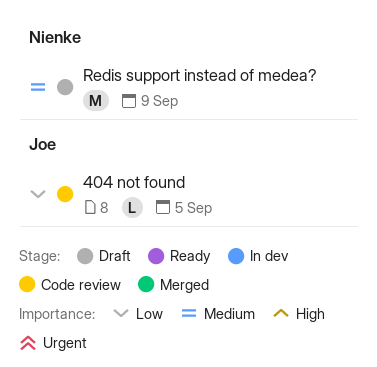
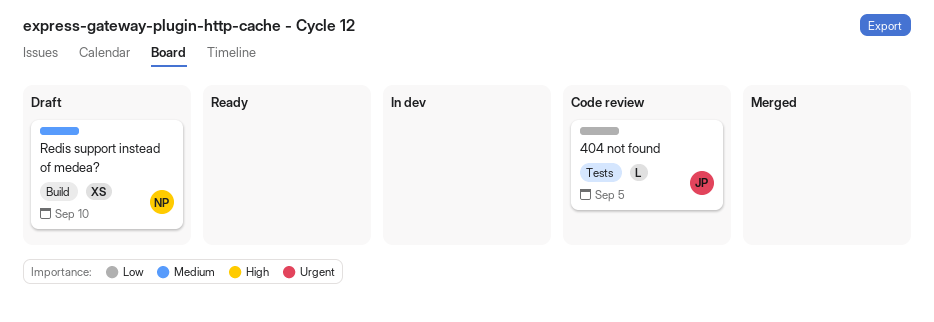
Redis support instead of medea?, estimate: M -> XS
Redis support instead of medea?, due: Sep 9 -> Sep 10

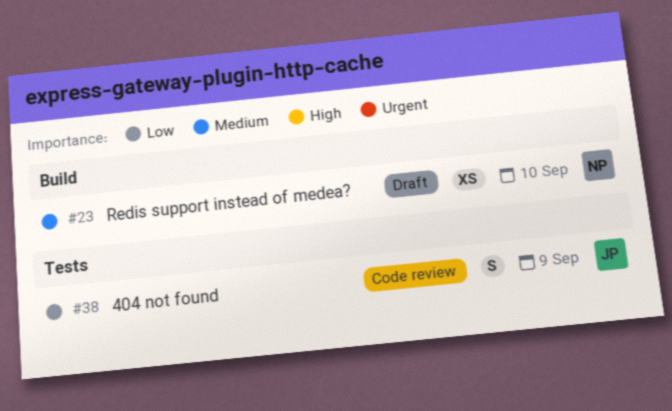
404 not found, estimate: L -> S
404 not found, due: Sep 5 -> Sep 9

